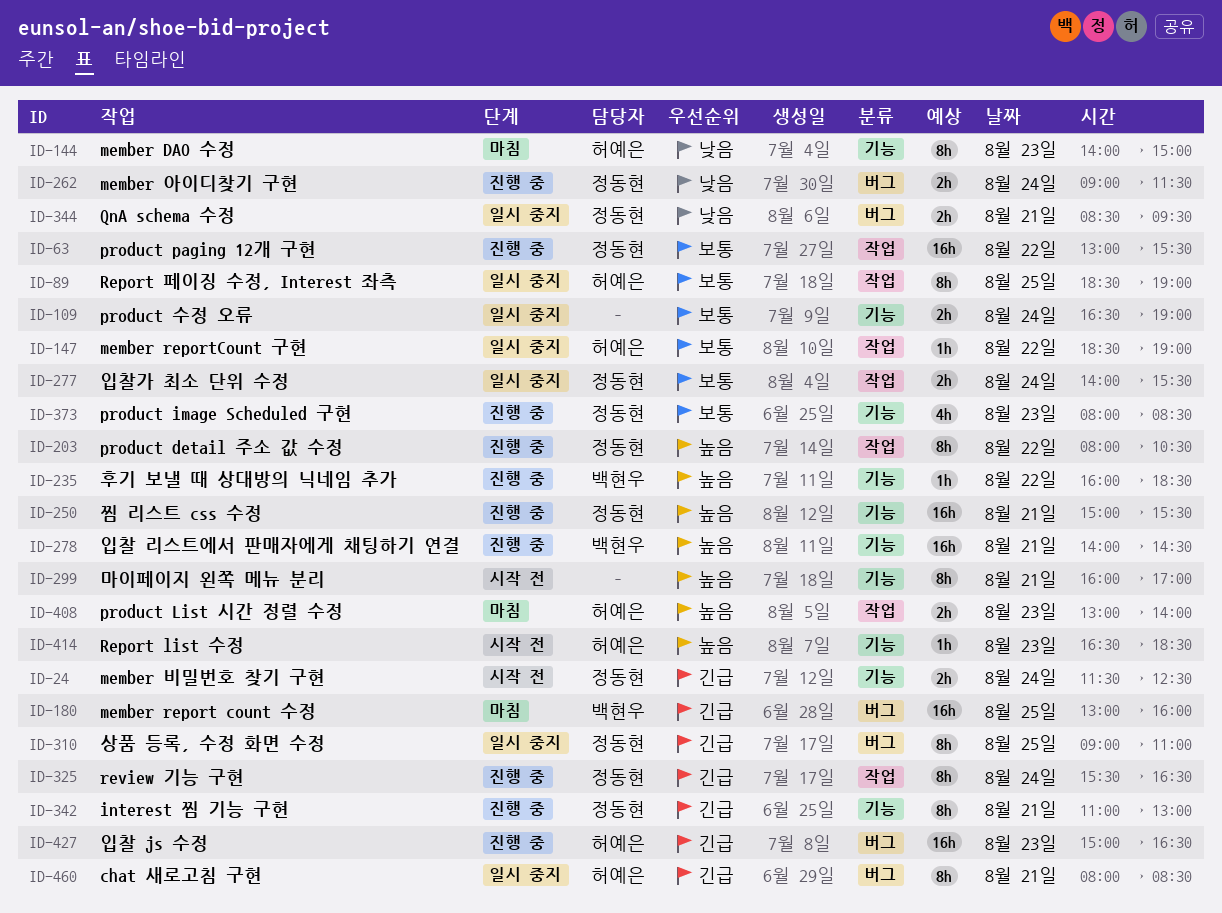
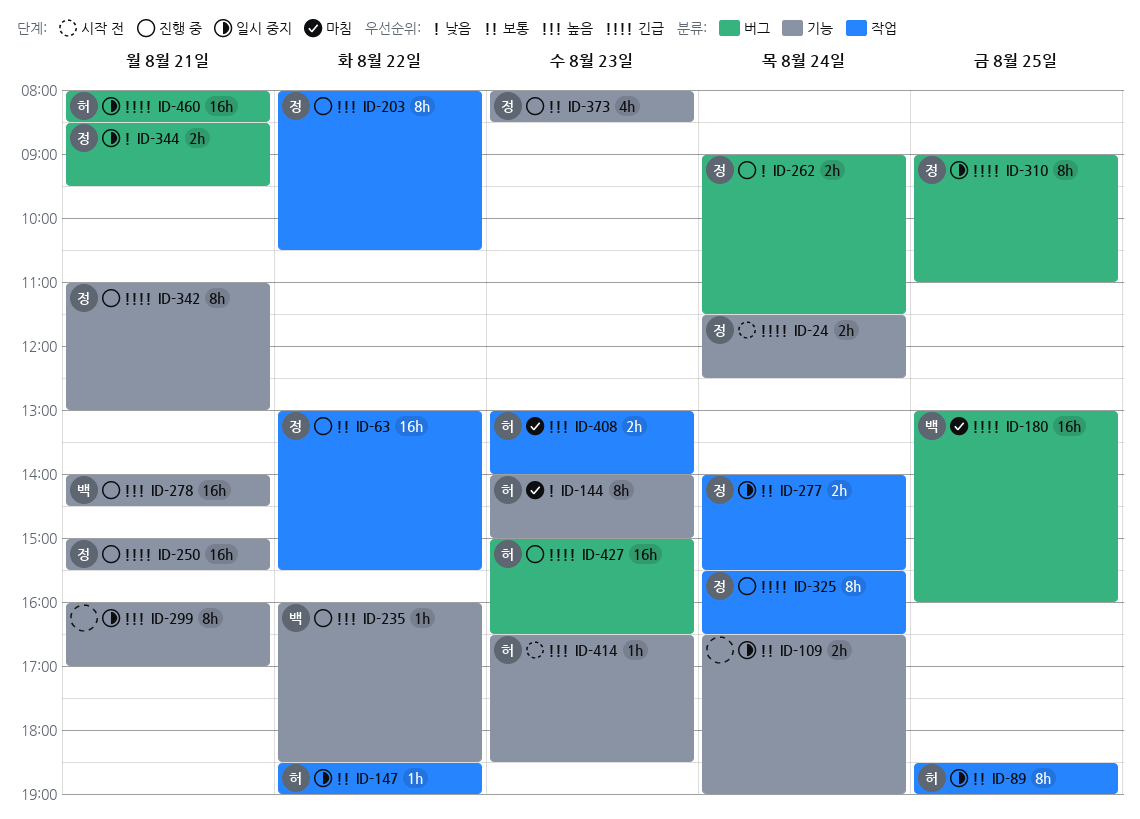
ID-250, priority: 높음 -> 긴급
ID-299, status: 시작 전 -> 일시 중지
ID-460, estimate: 8h -> 16h

